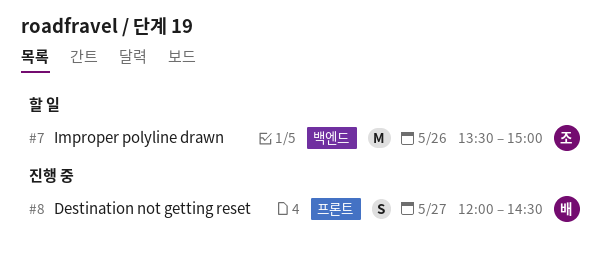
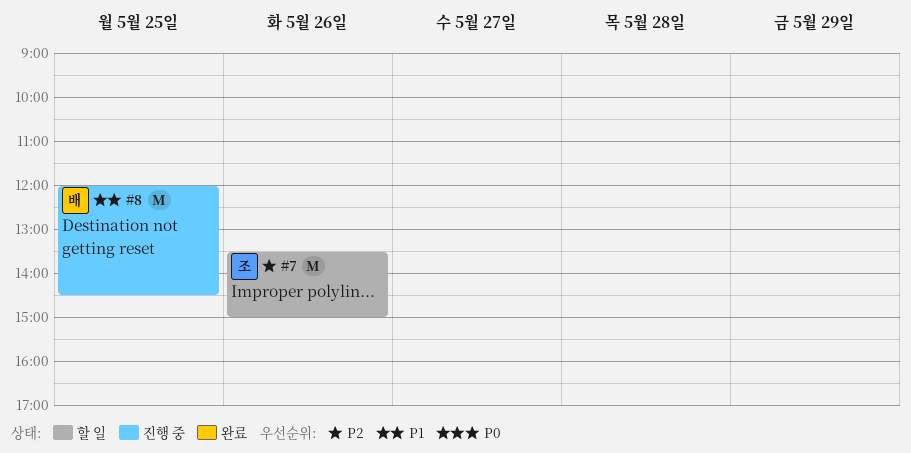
#8, estimate: S -> M
#8, day: May 27 -> May 25

